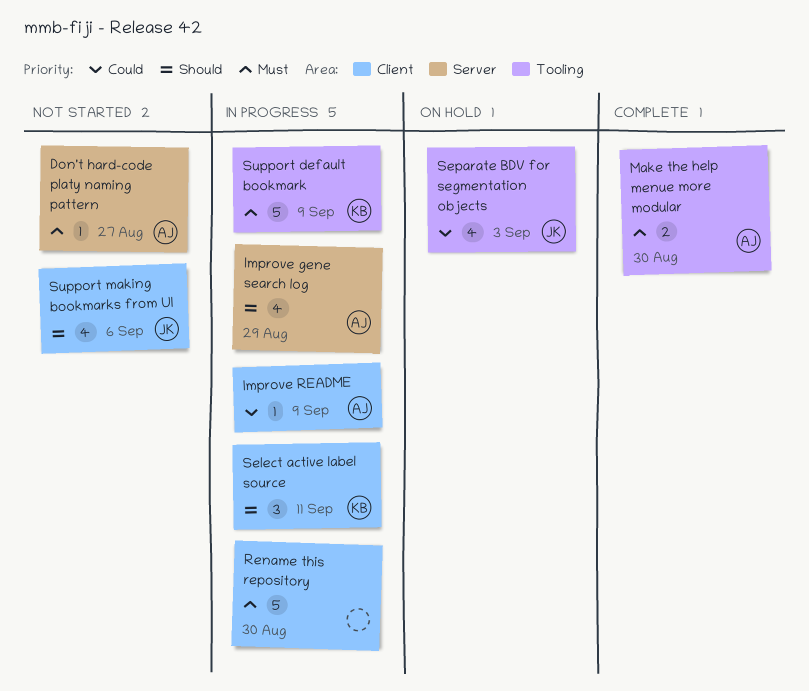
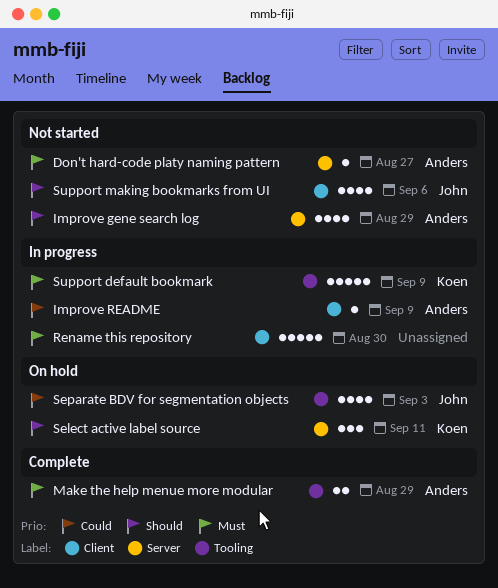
Improve gene search log, status: In progress -> Not started
Make the help menue more modular, due: Aug 30 -> Aug 29
Select active label source, status: In progress -> On hold
Select active label source, label: Client -> Server

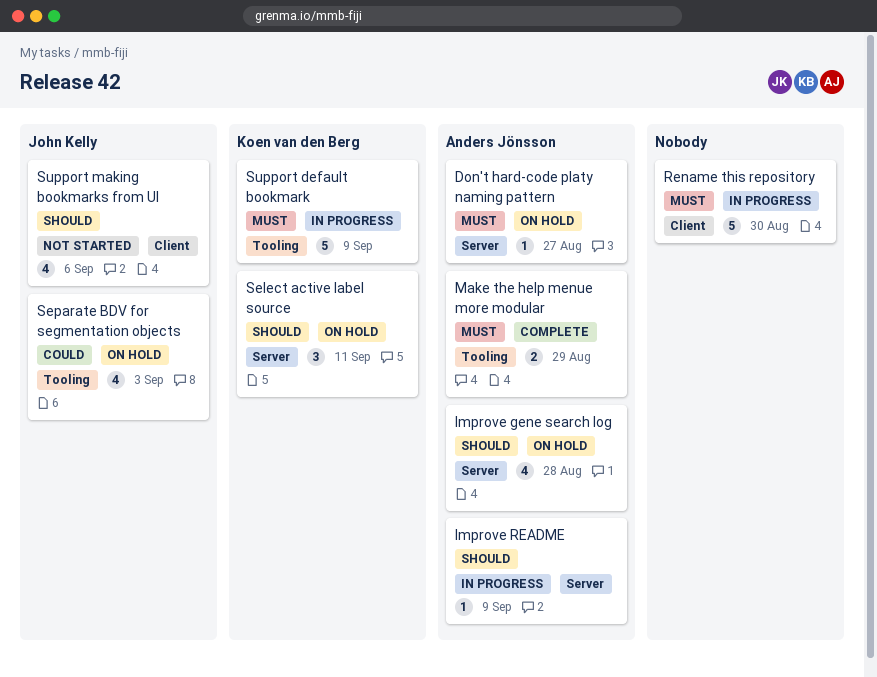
Don't hard-code platy naming pattern, status: Not started -> On hold
Improve gene search log, status: Not started -> On hold
Improve gene search log, due: Aug 29 -> Aug 28
Improve README, priority: Could -> Should
Improve README, label: Client -> Server

